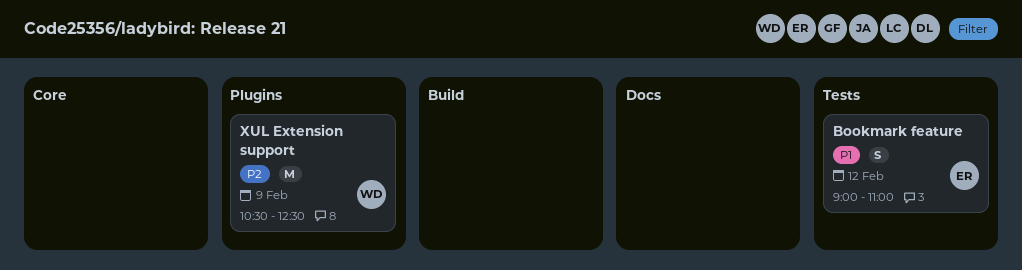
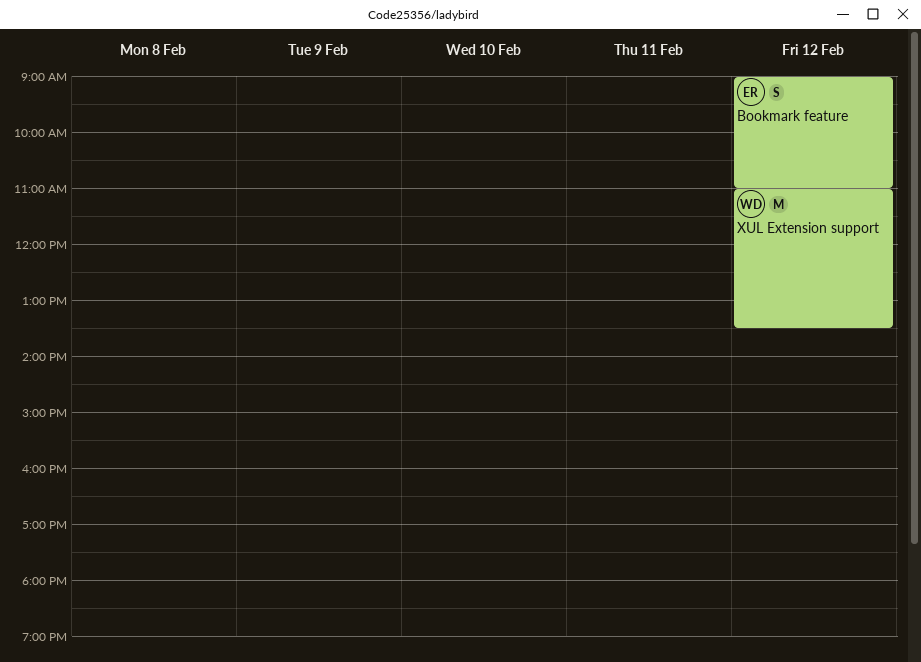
XUL Extension support, day: Feb 9 -> Feb 12
XUL Extension support, begins: 10:30 -> 11:00
XUL Extension support, ends: 12:30 -> 13:30

